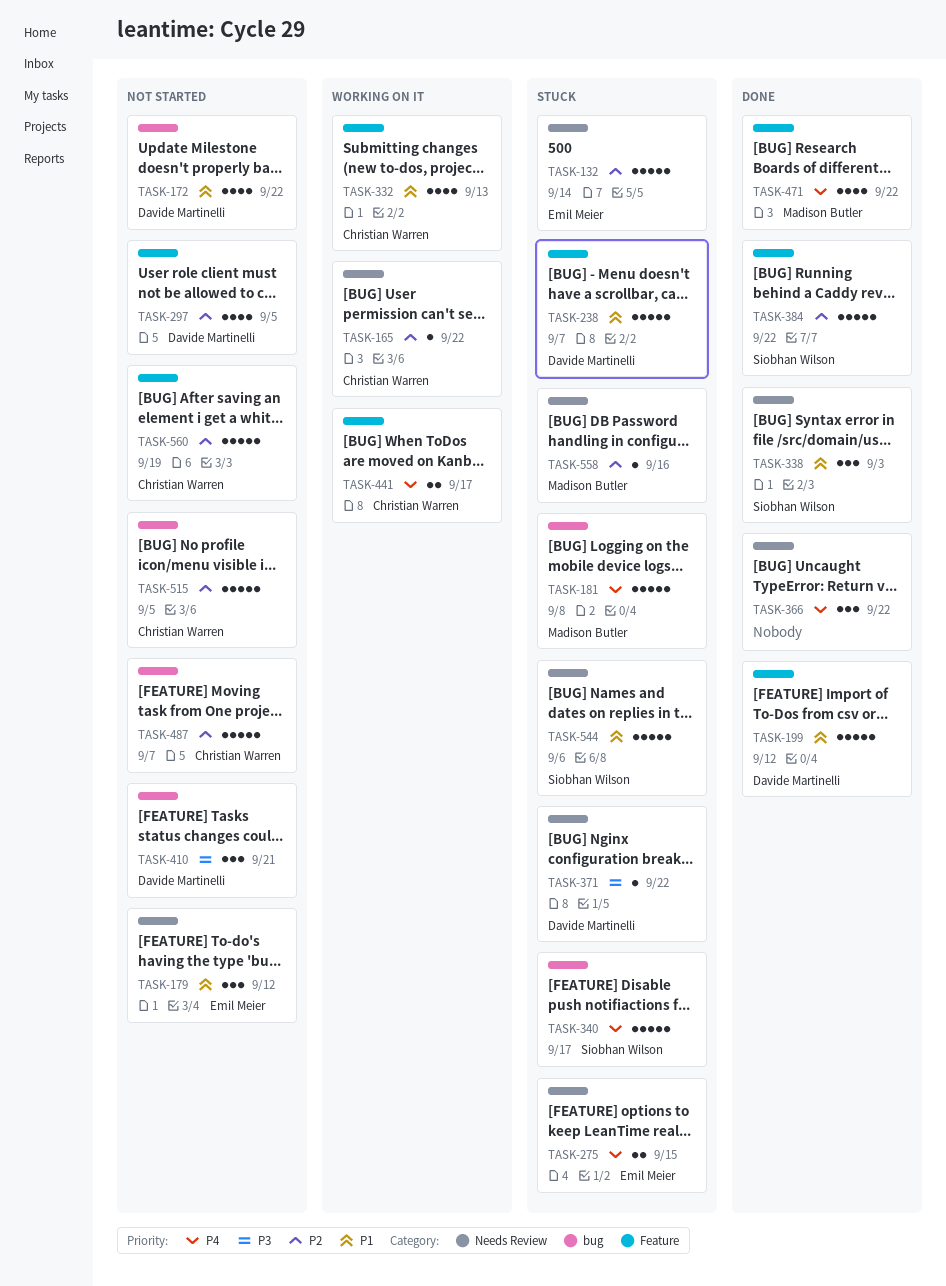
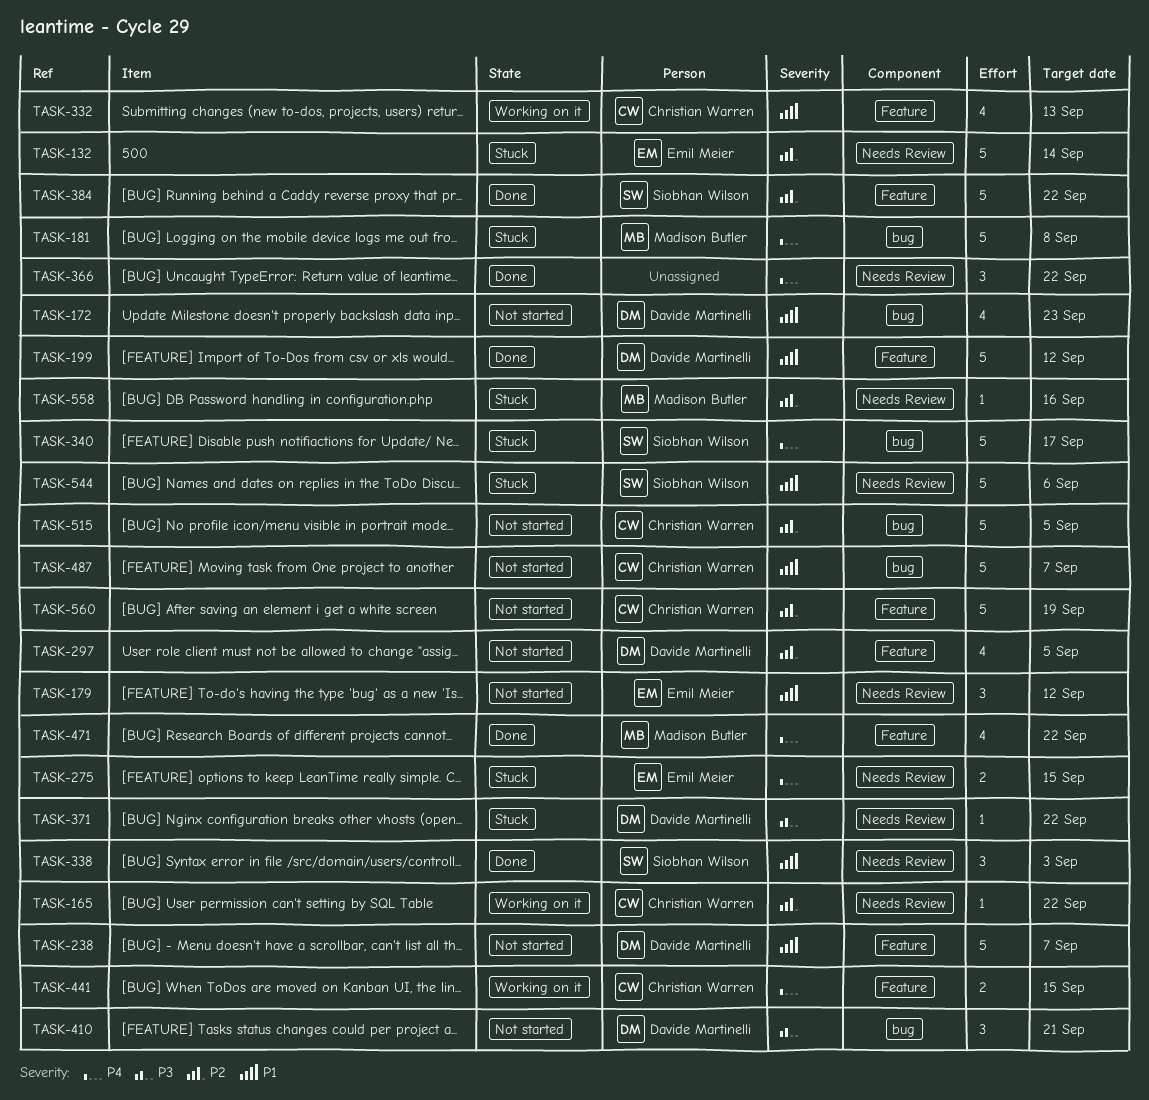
TASK-172, due: Sep 22 -> Sep 23
TASK-238, status: Stuck -> Not started
TASK-441, due: Sep 17 -> Sep 15
TASK-487, priority: P2 -> P1

